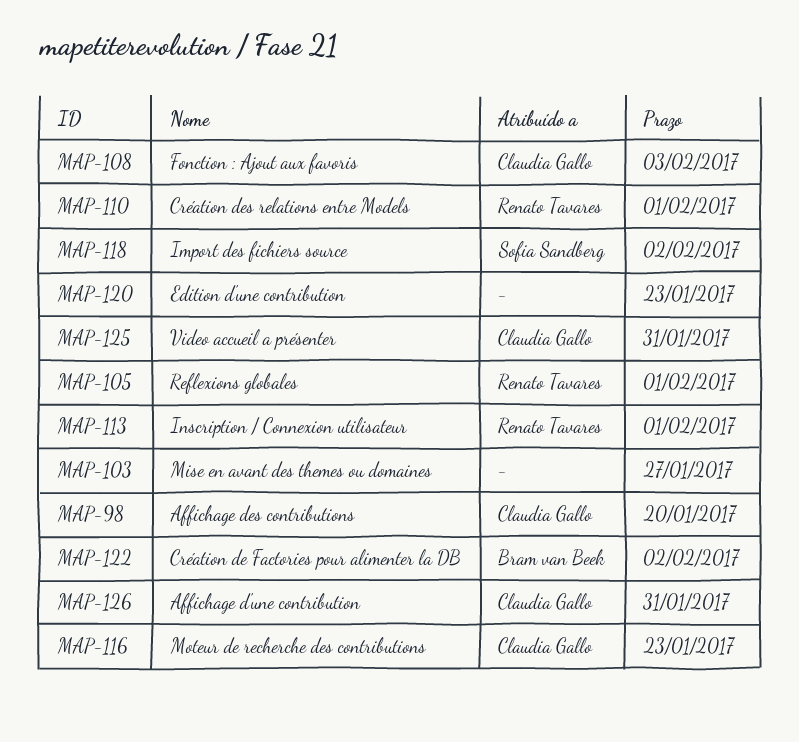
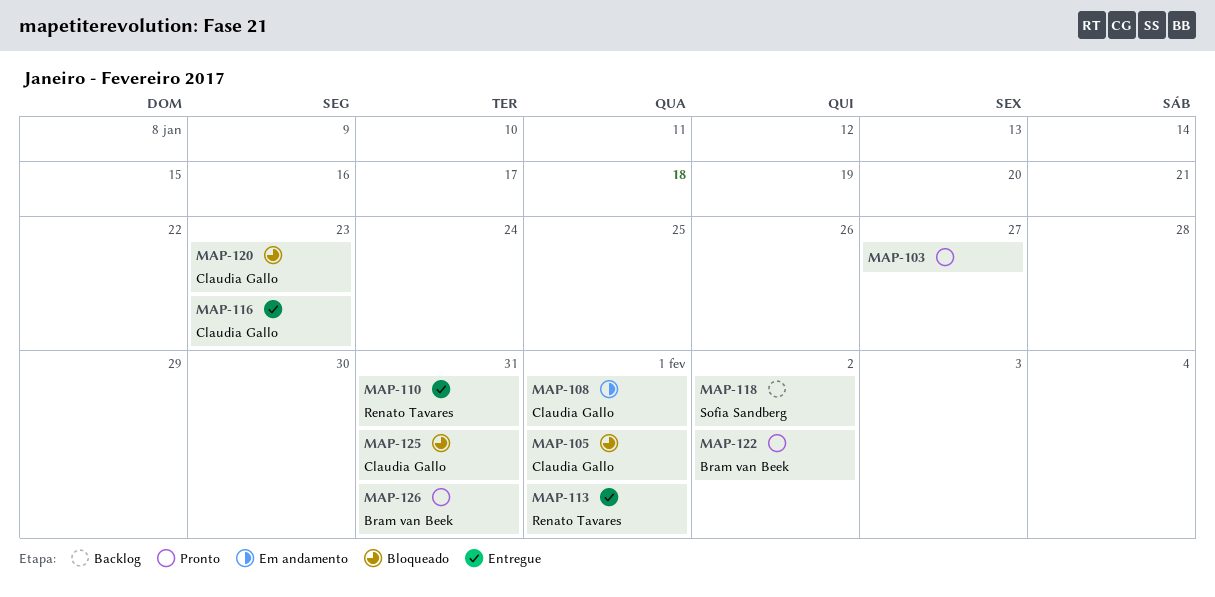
MAP-98: present -> none
MAP-105, owner: Renato Tavares -> Claudia Gallo
MAP-108, due: Feb 3 -> Feb 1
MAP-110, due: Feb 1 -> Jan 31
MAP-120, owner: none -> Claudia Gallo
MAP-126, owner: Claudia Gallo -> Bram van Beek

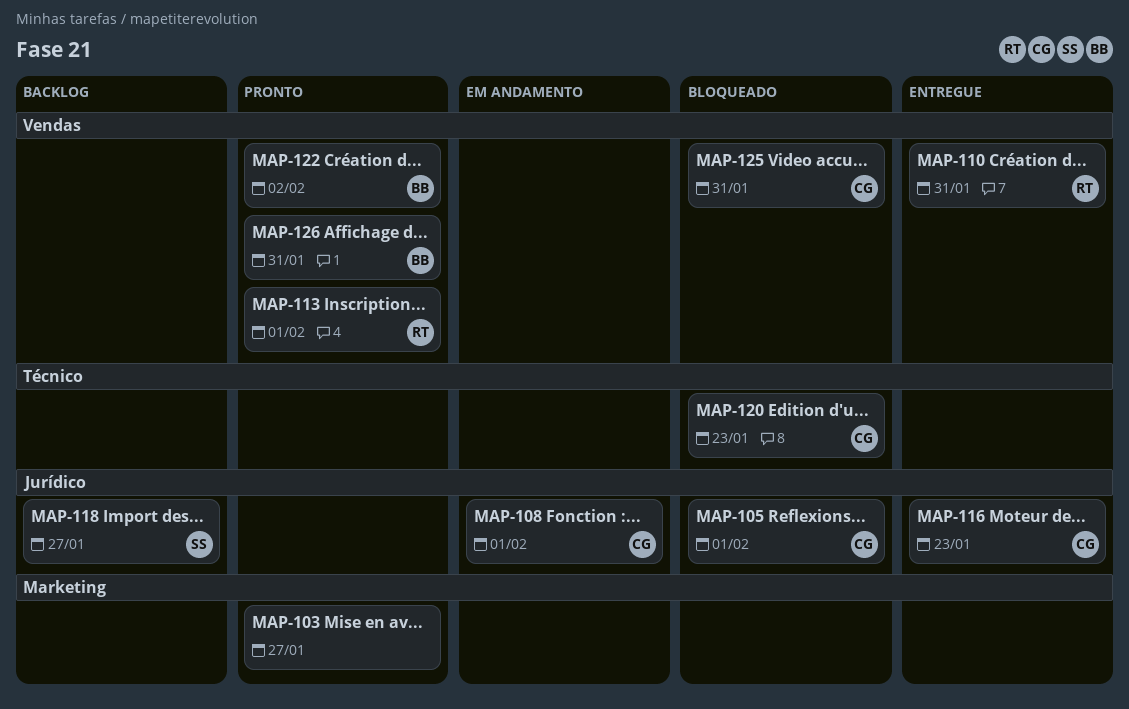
MAP-113, status: Entregue -> Pronto
MAP-118, due: Feb 2 -> Jan 27

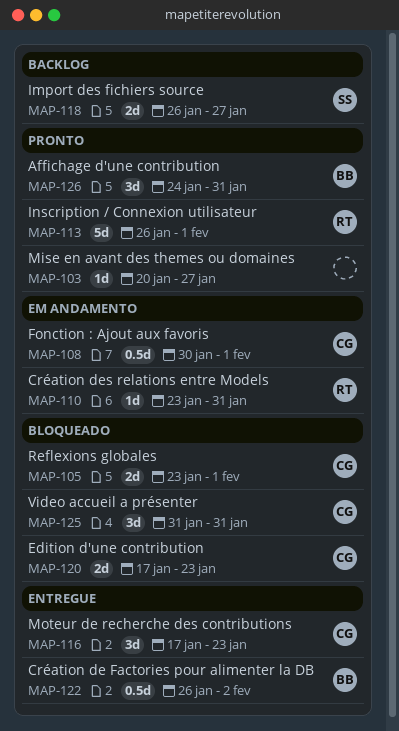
MAP-110, status: Entregue -> Em andamento
MAP-122, status: Pronto -> Entregue

